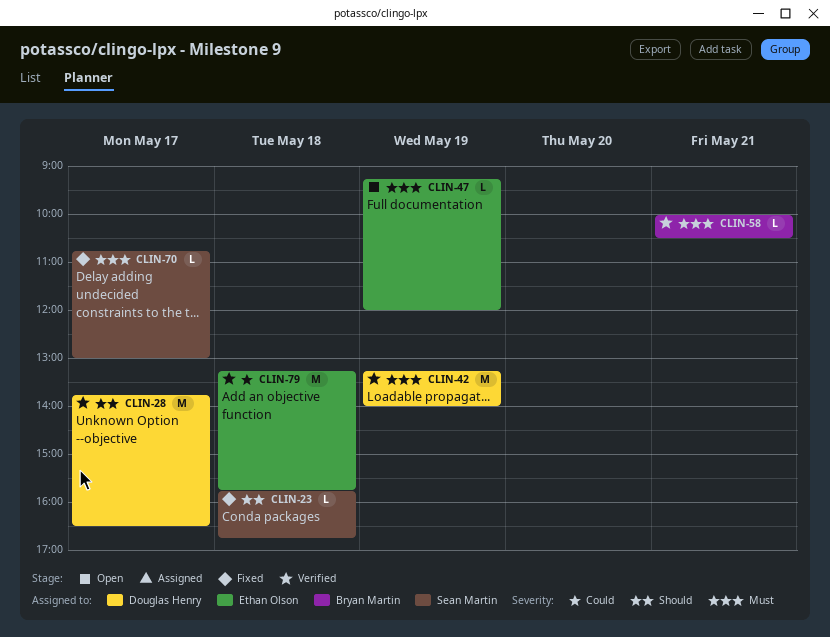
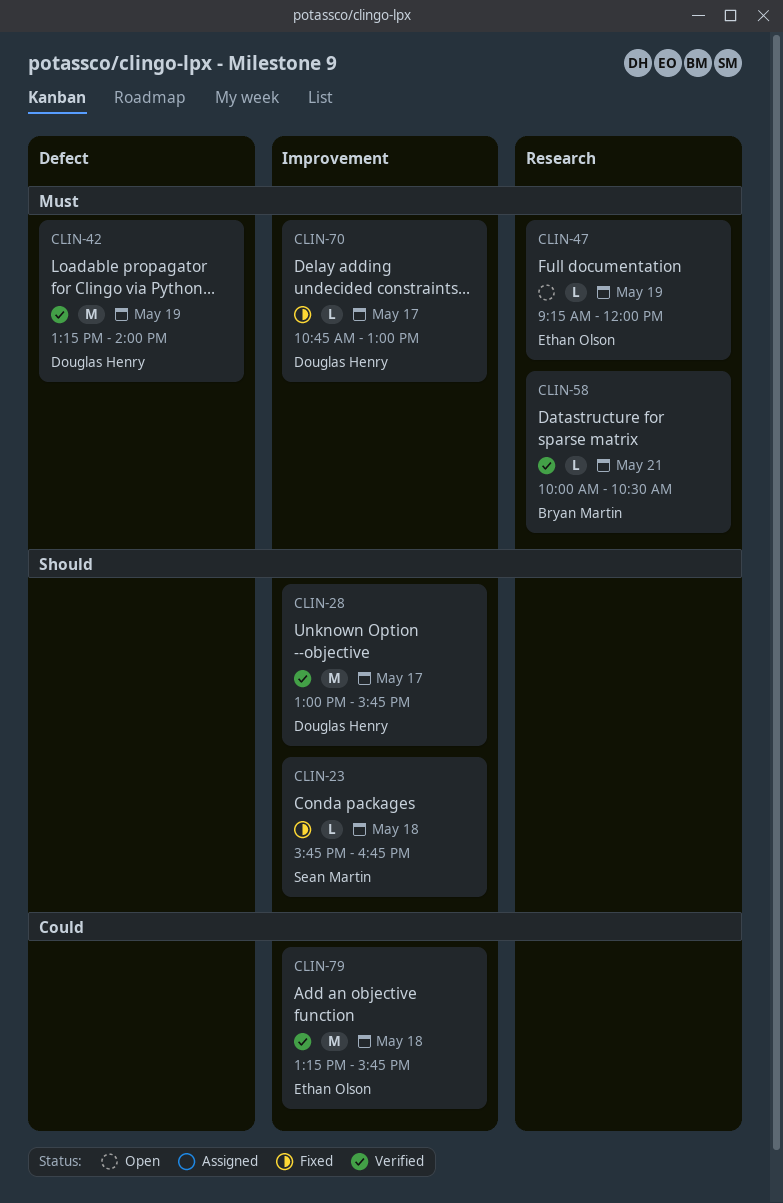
CLIN-28, begins: 13:45 -> 13:00
CLIN-28, ends: 16:30 -> 15:45
CLIN-70, owner: Sean Martin -> Douglas Henry

